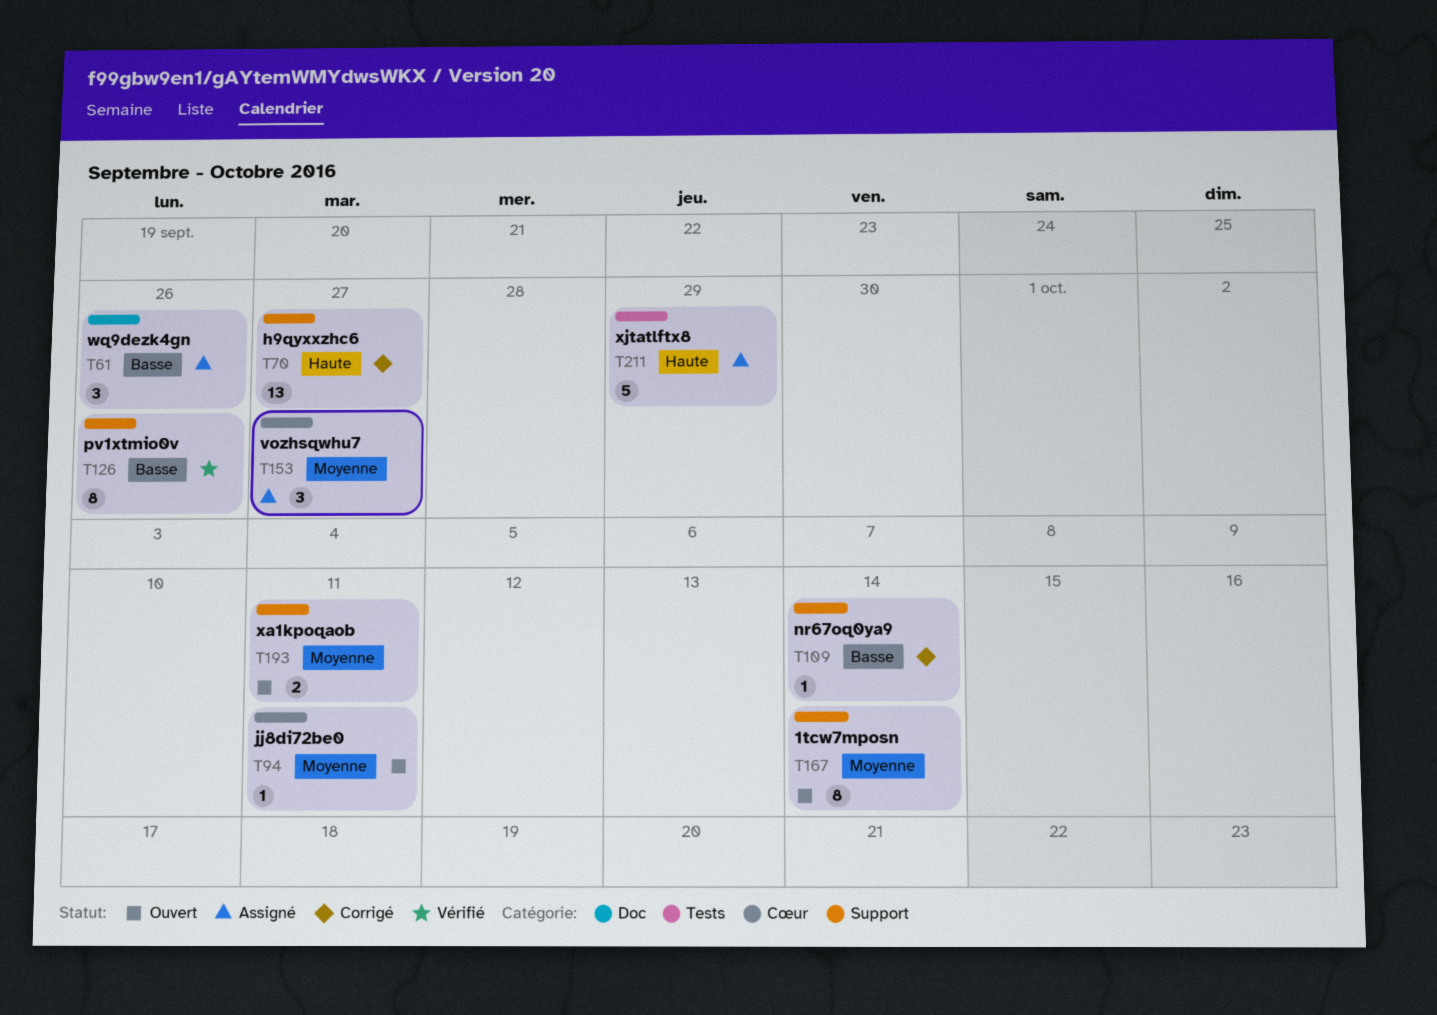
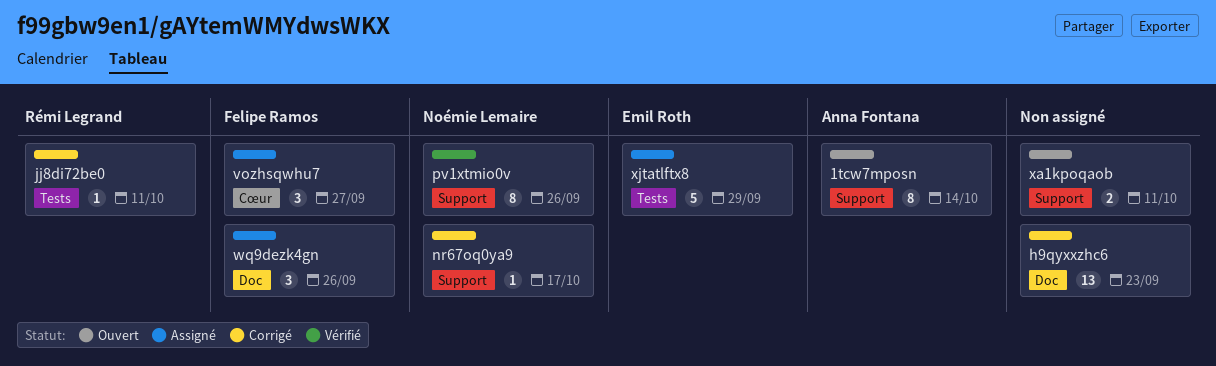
h9qyxxzhc6, label: Support -> Doc
h9qyxxzhc6, due: Sep 27 -> Sep 23
jj8di72be0, status: Ouvert -> Corrigé
jj8di72be0, label: Cœur -> Tests
nr67oq0ya9, due: Oct 14 -> Oct 17

